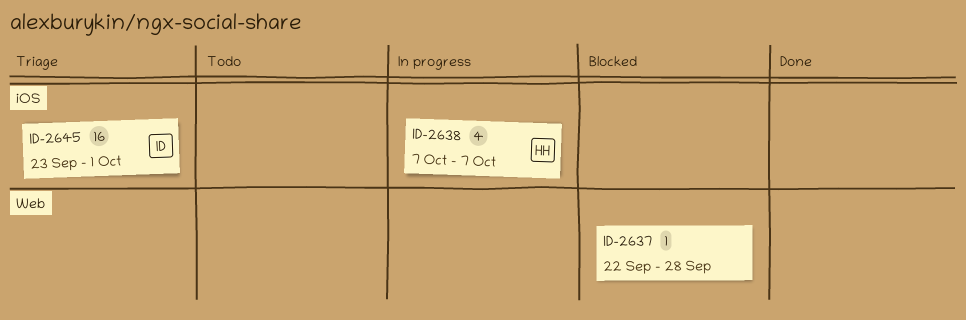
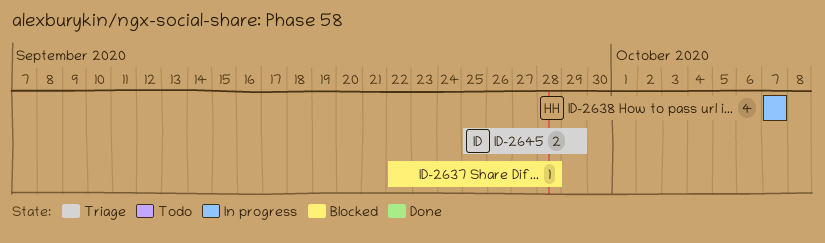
ID-2645, estimate: 16 -> 2
ID-2645, start: Sep 23 -> Sep 25
ID-2645, due: Oct 1 -> Sep 29

